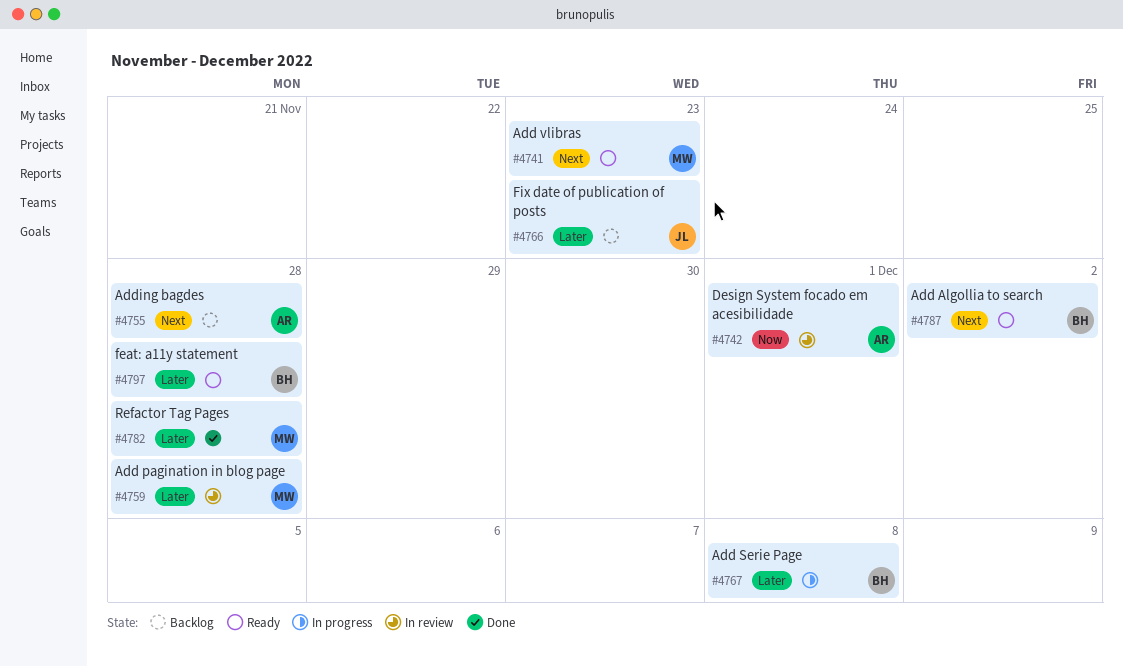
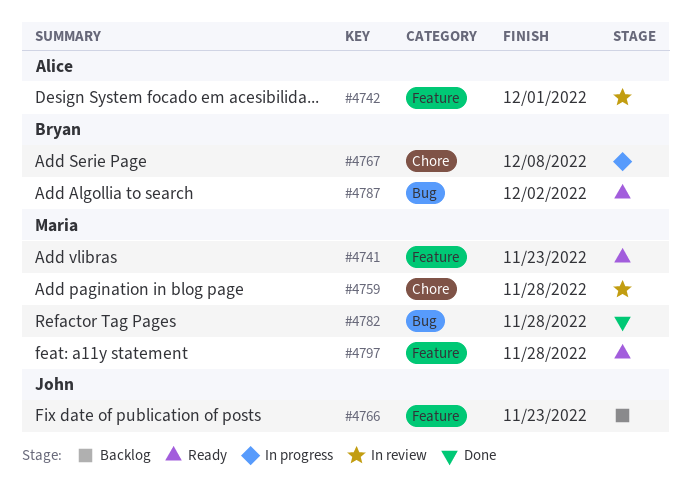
#4755: present -> none
#4797, owner: Bryan -> Maria

